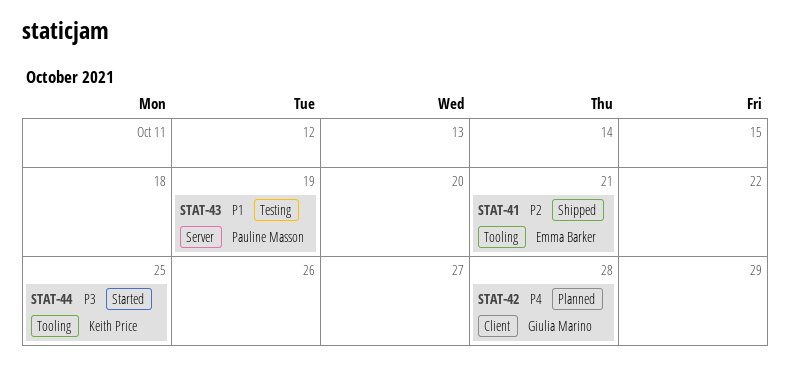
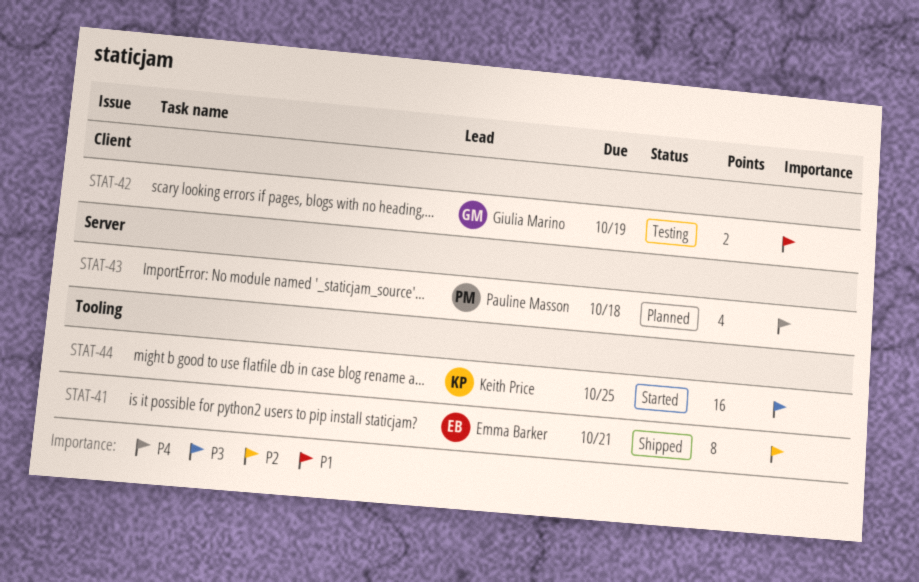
STAT-42, status: Planned -> Testing
STAT-42, priority: P4 -> P1
STAT-42, due: Oct 28 -> Oct 19
STAT-43, status: Testing -> Planned
STAT-43, priority: P1 -> P4
STAT-43, due: Oct 19 -> Oct 18

